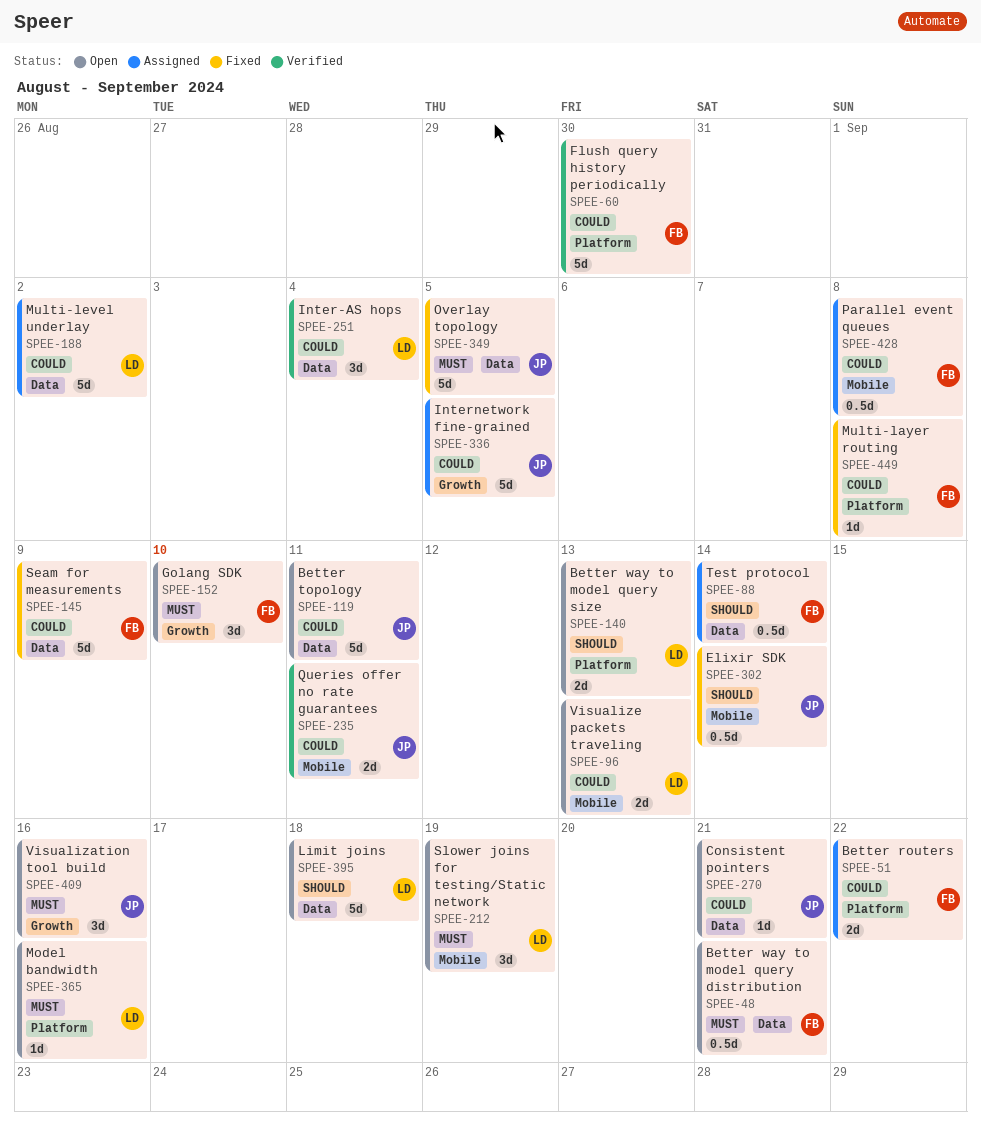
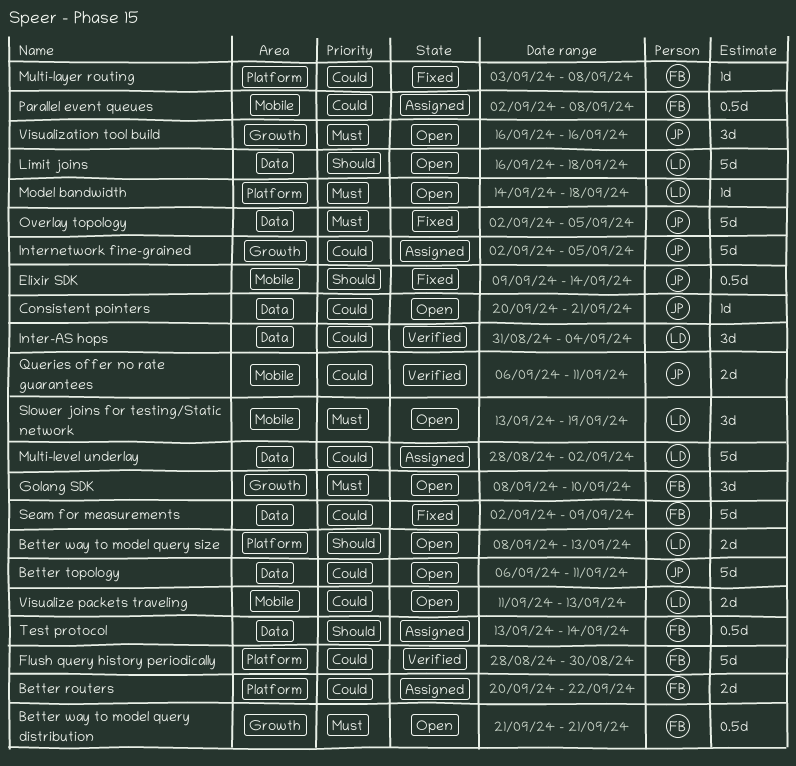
Better way to model query distribution, label: Data -> Growth
Model bandwidth, due: Sep 16 -> Sep 18

